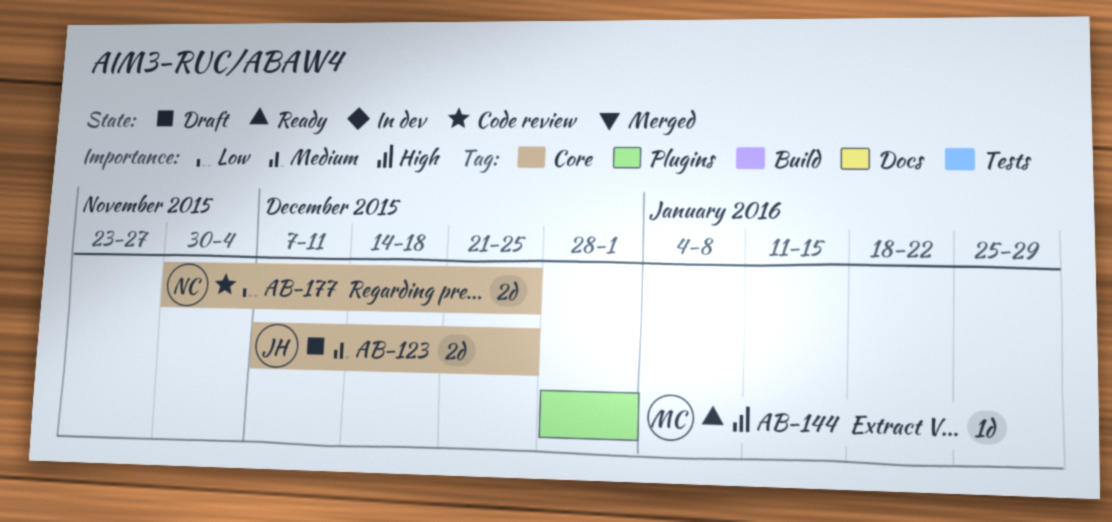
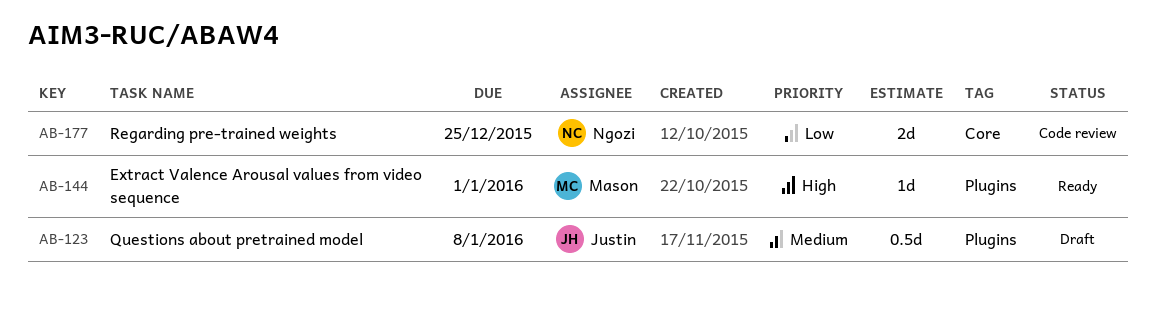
AB-123, label: Core -> Plugins
AB-123, estimate: 2d -> 0.5d
AB-123, due: Dec 25 -> Jan 8

